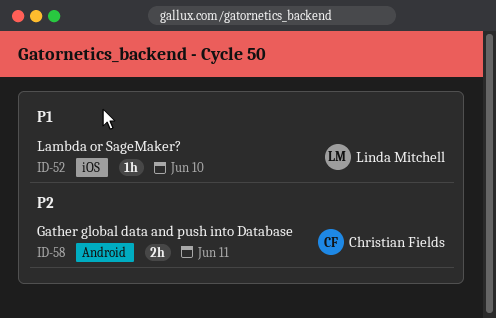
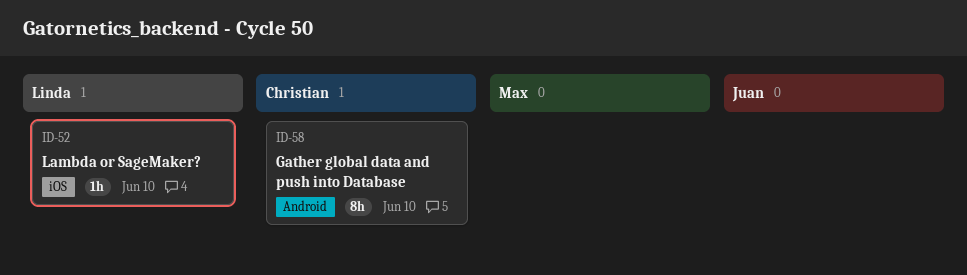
ID-58, estimate: 2h -> 8h
ID-58, due: Jun 11 -> Jun 10

